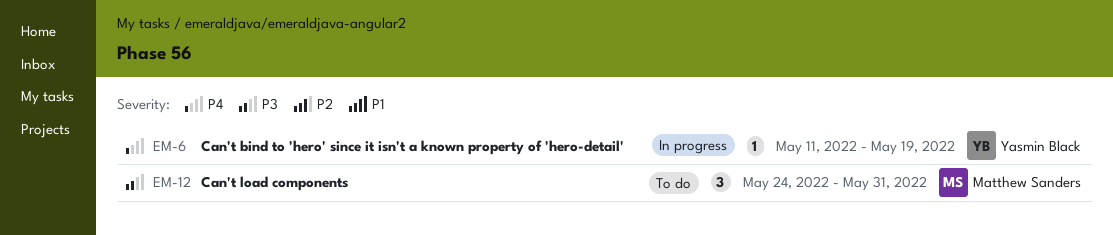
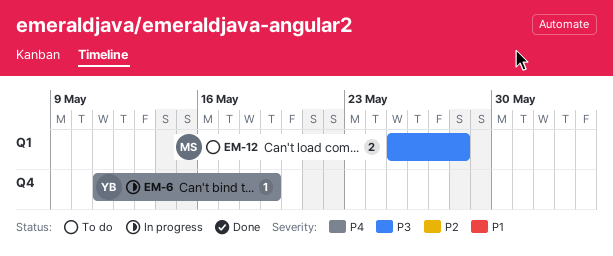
EM-12, estimate: 3 -> 2
EM-12, start: May 24 -> May 25
EM-12, due: May 31 -> May 28

